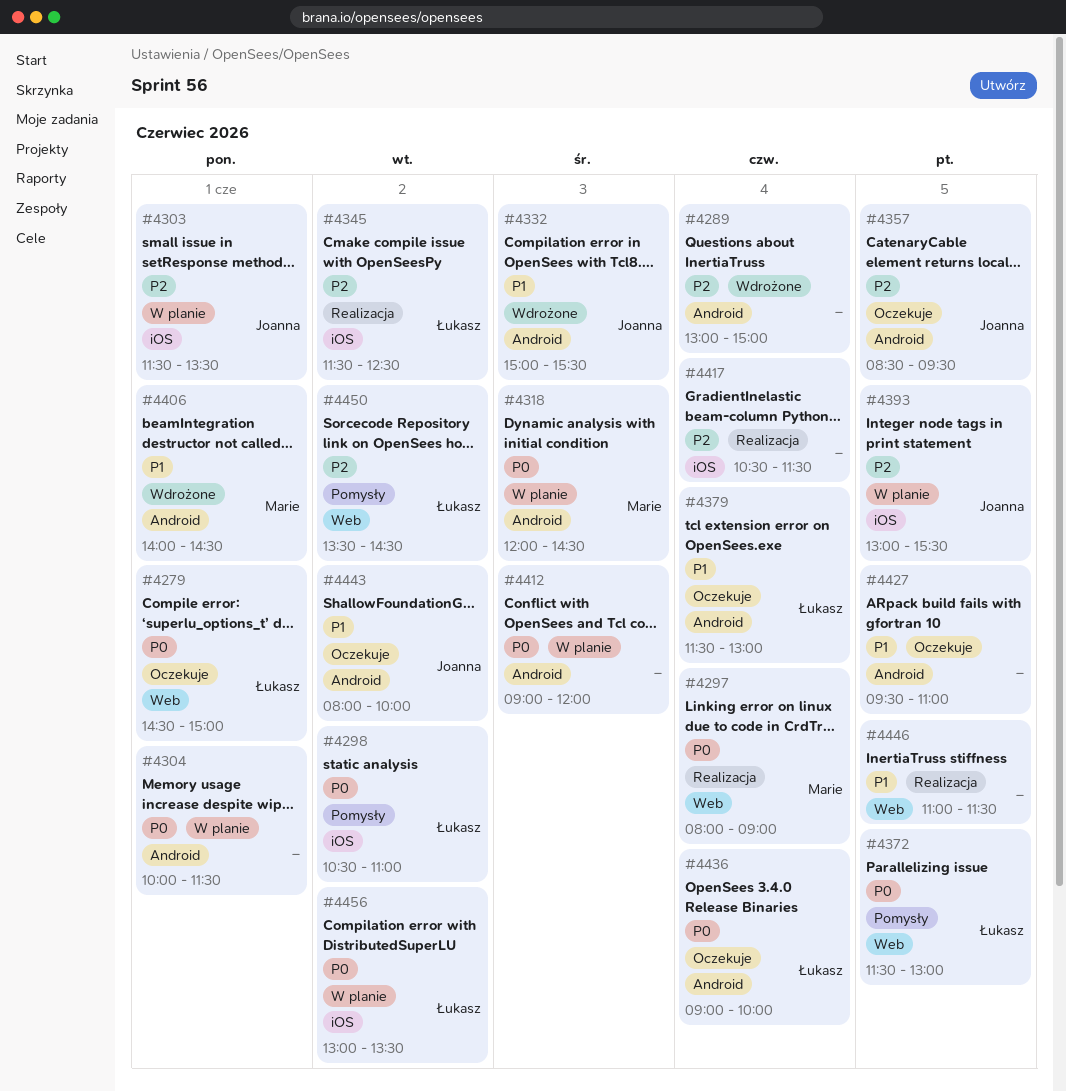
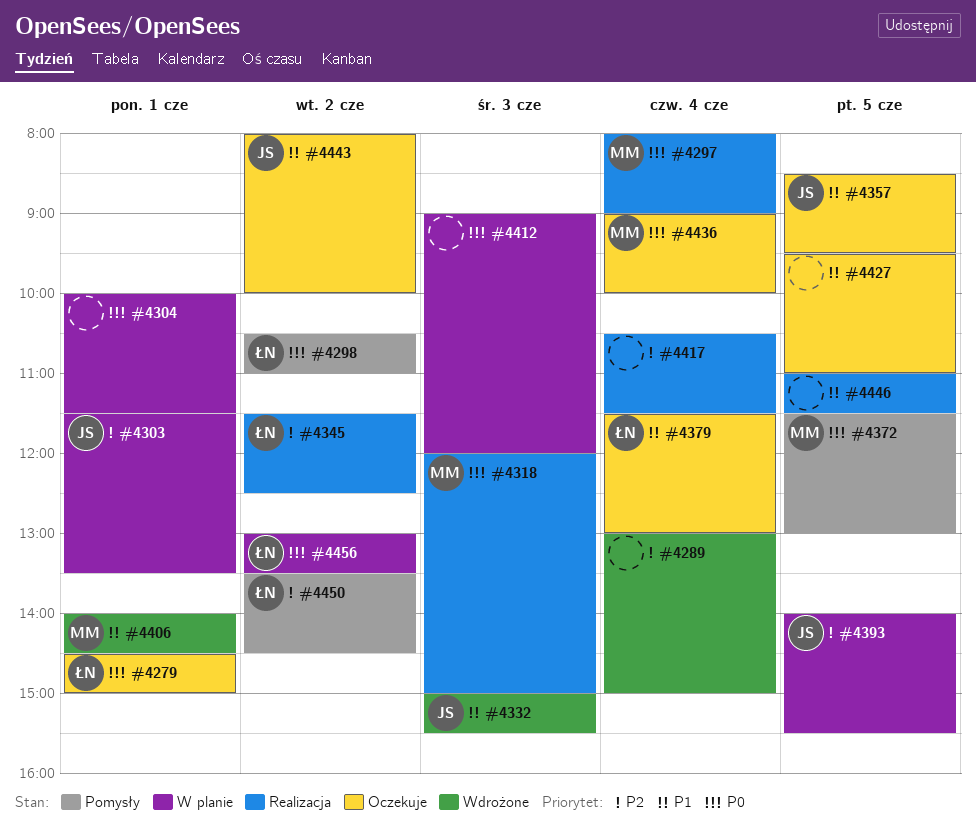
#4318, status: W planie -> Realizacja
#4318, ends: 14:30 -> 15:00
#4357, priority: P2 -> P1
#4372, owner: Łukasz -> Marie
#4393, begins: 13:00 -> 14:00
#4436, owner: Łukasz -> Marie

